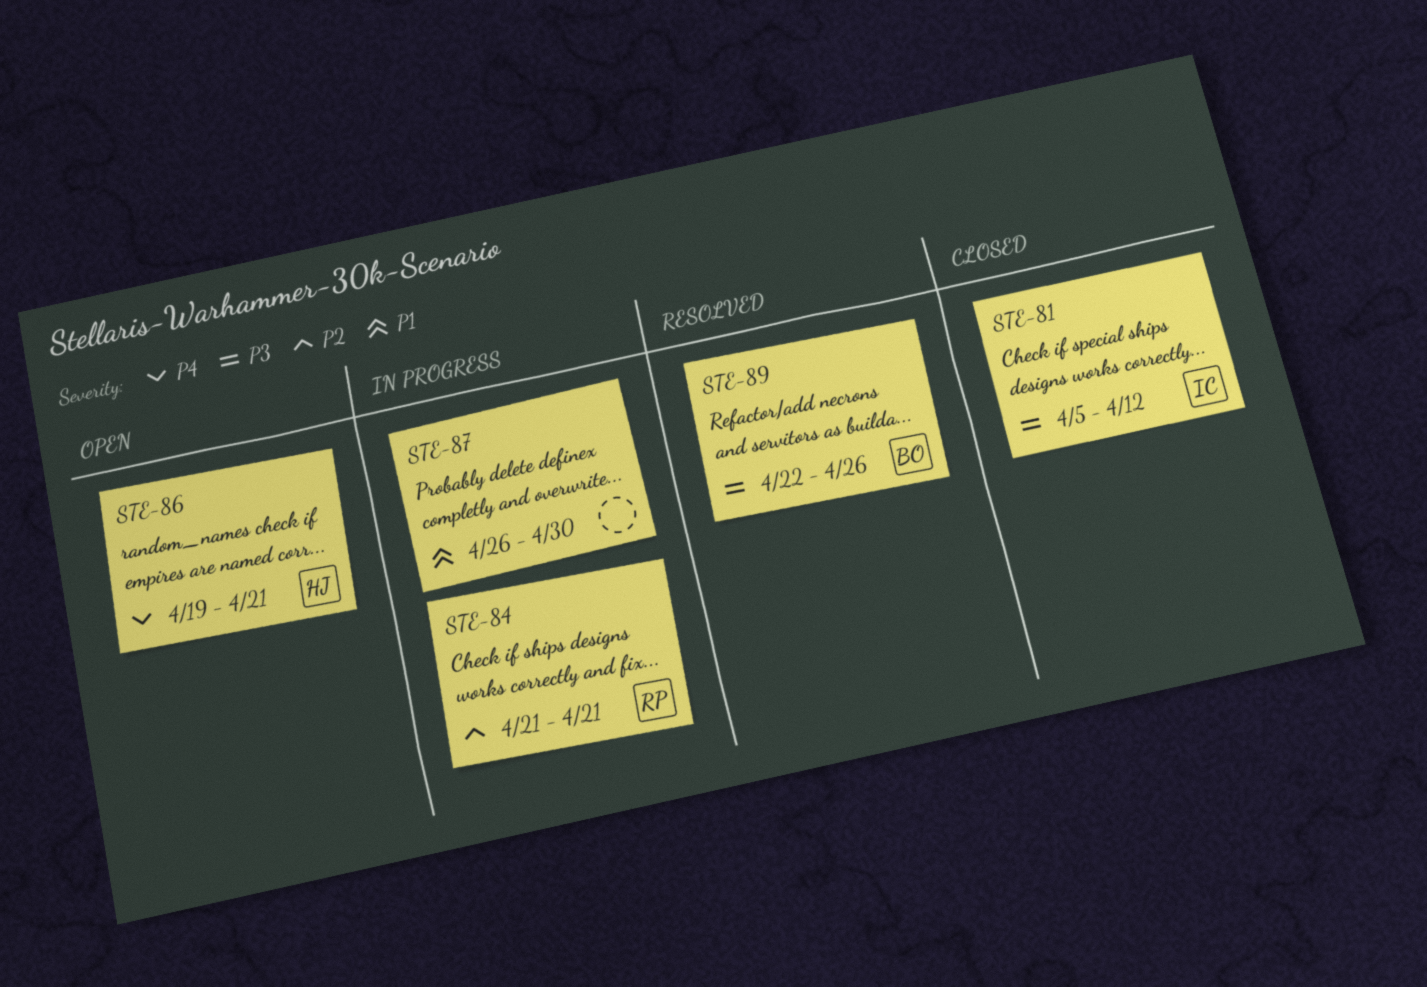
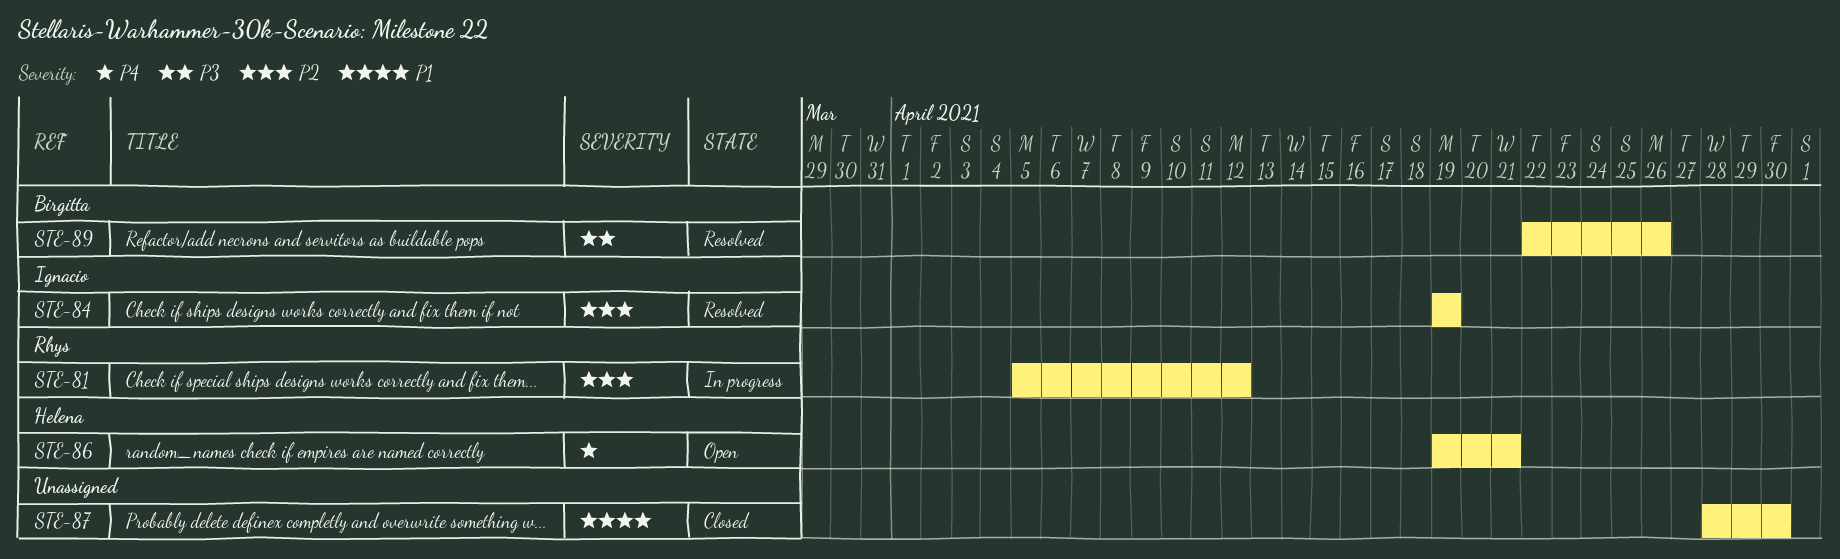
STE-81, status: Closed -> In progress
STE-81, owner: Ignacio -> Rhys
STE-81, priority: P3 -> P2
STE-84, status: In progress -> Resolved
STE-84, owner: Rhys -> Ignacio
STE-84, start: Apr 21 -> Apr 19
STE-84, due: Apr 21 -> Apr 19
STE-87, status: In progress -> Closed
STE-87, start: Apr 26 -> Apr 28

